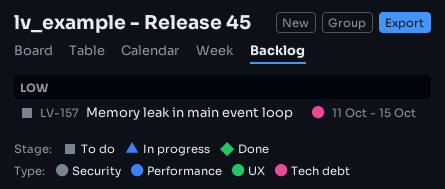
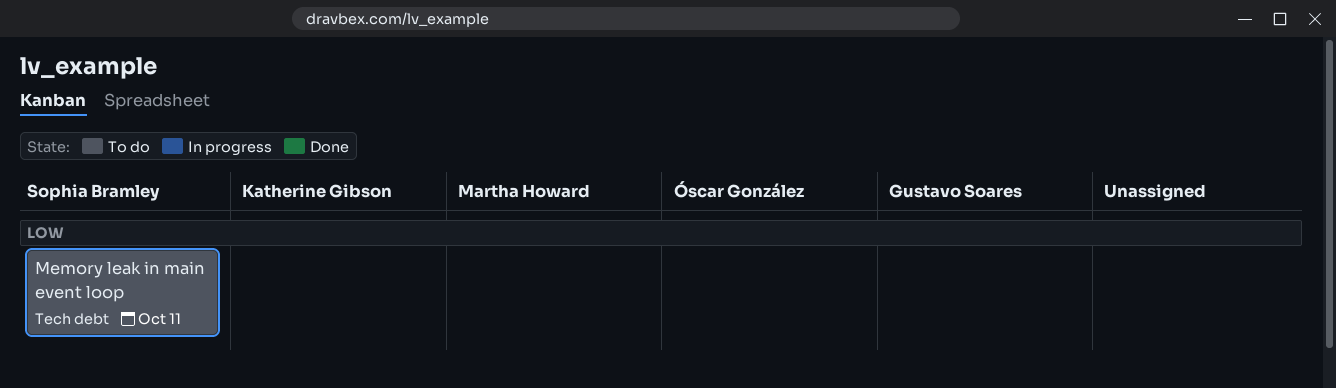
Memory leak in main event loop, due: Oct 15 -> Oct 11

